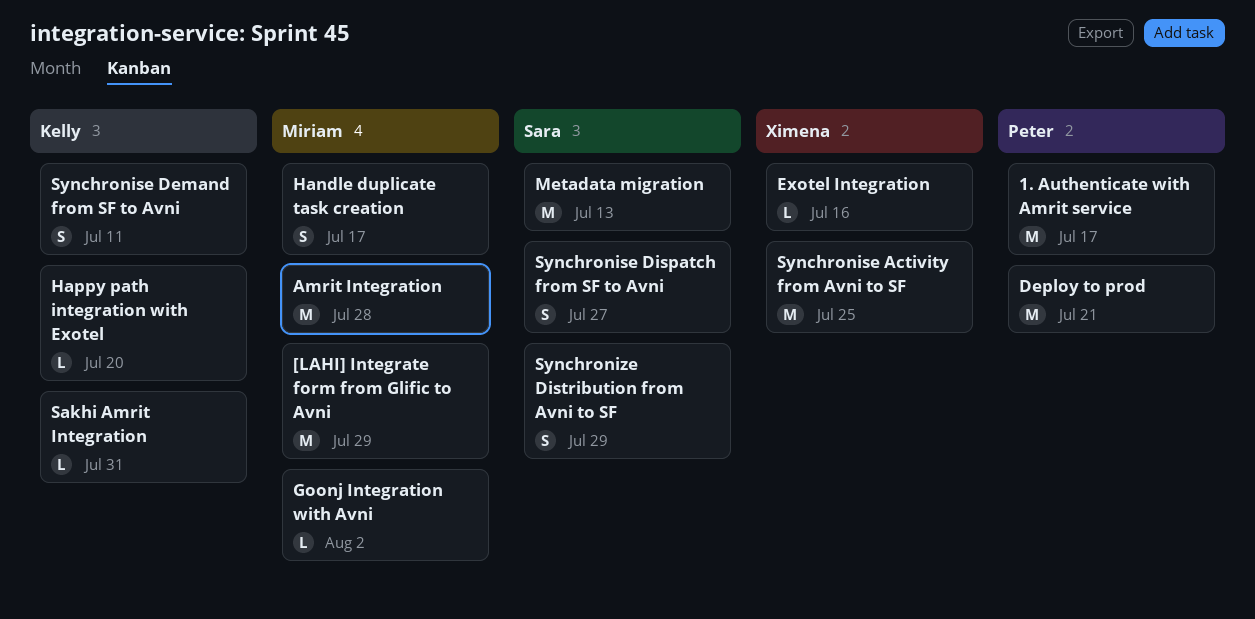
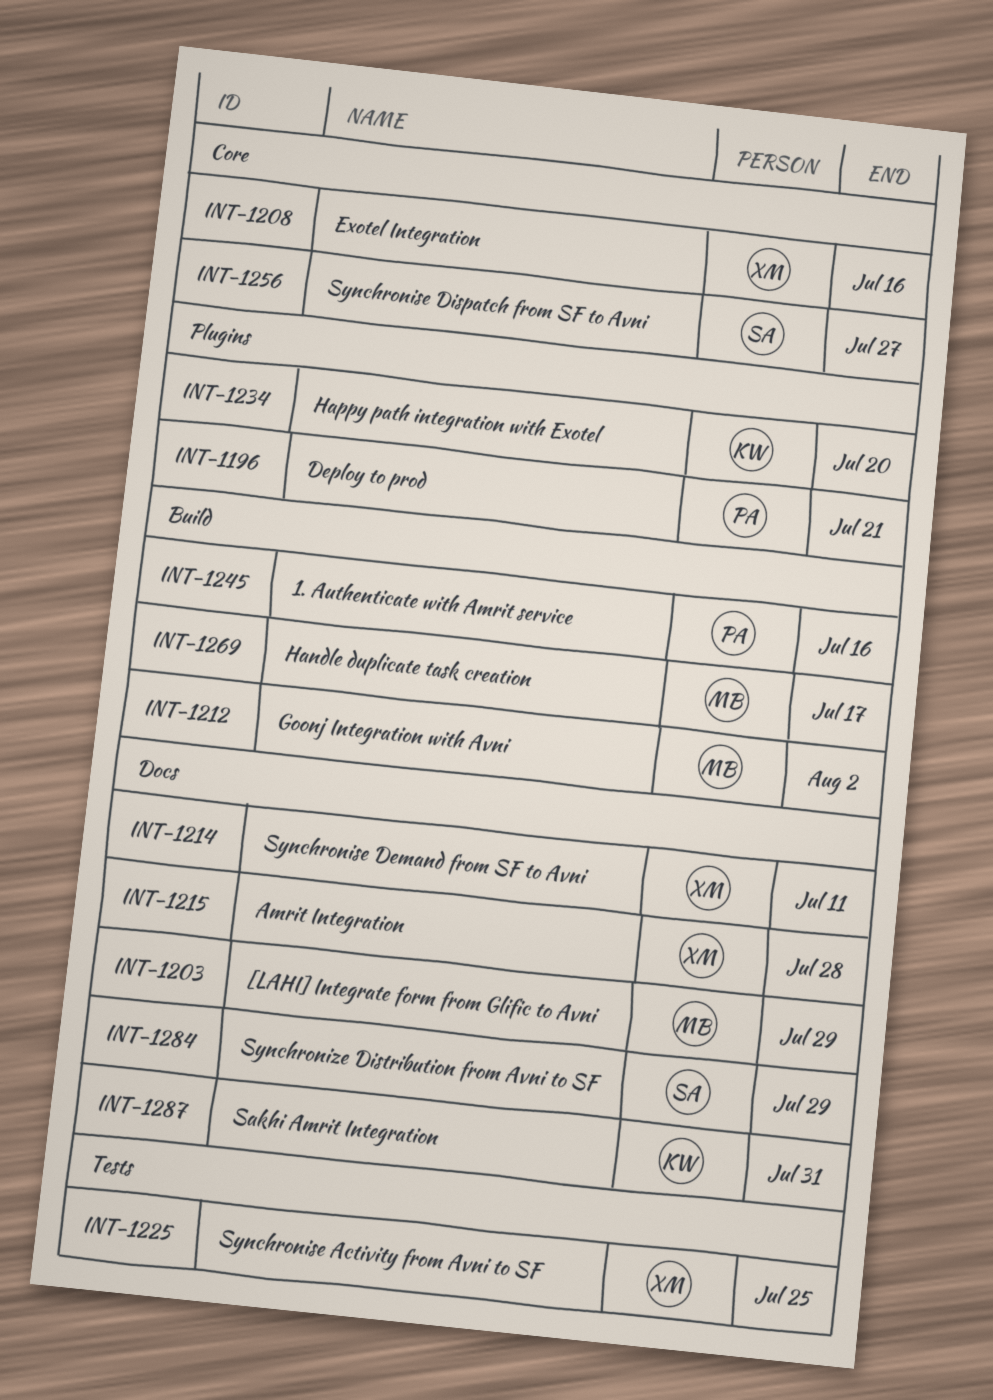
1. Authenticate with Amrit service, due: Jul 17 -> Jul 16
Amrit Integration, owner: Miriam -> Ximena
Metadata migration: present -> none
Synchronise Demand from SF to Avni, owner: Kelly -> Ximena

